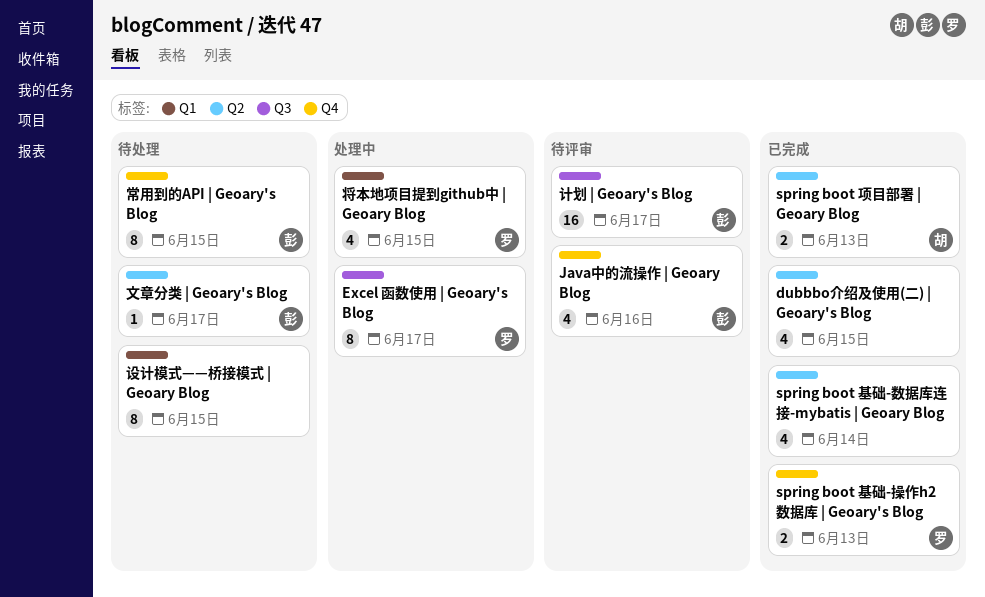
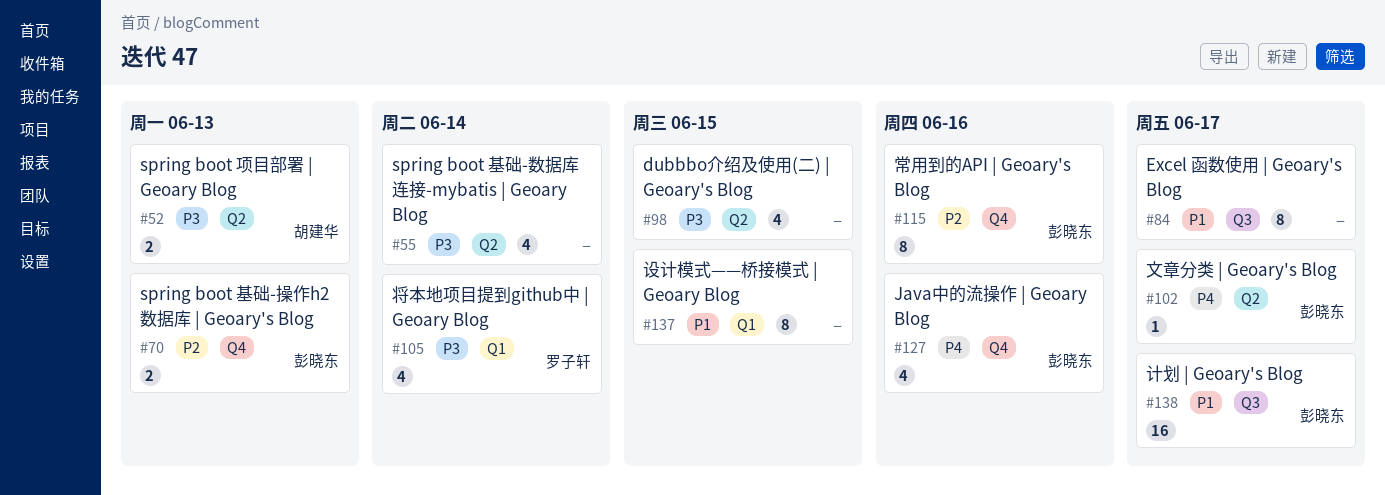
Excel 函数使用 | Geoary's Blog, owner: 罗子轩 -> none
spring boot 基础-操作h2数据库 | Geoary's Blog, owner: 罗子轩 -> 彭晓东
将本地项目提到github中 | Geoary Blog, due: Jun 15 -> Jun 14
常用到的API | Geoary's Blog, due: Jun 15 -> Jun 16

